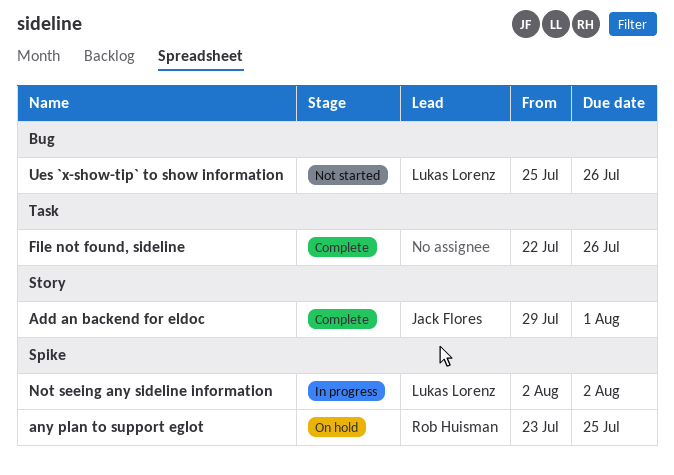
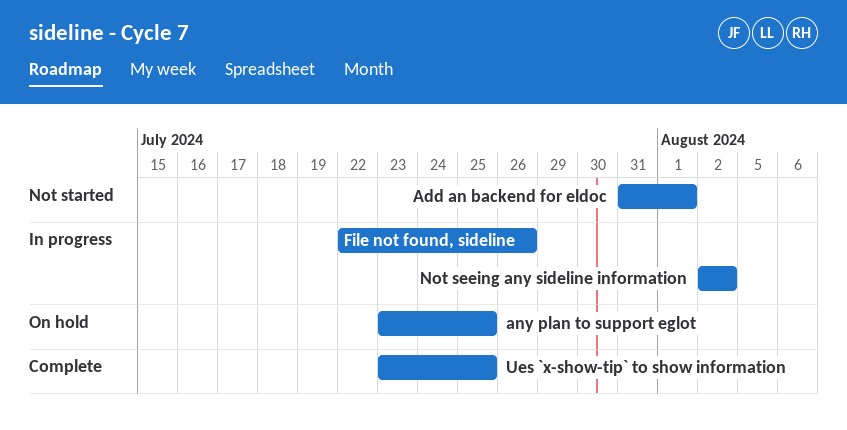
Add an backend for eldoc, status: Complete -> Not started
Add an backend for eldoc, start: Jul 29 -> Jul 31
File not found, sideline, status: Complete -> In progress
Ues `x-show-tip` to show information, status: Not started -> Complete
Ues `x-show-tip` to show information, start: Jul 25 -> Jul 23
Ues `x-show-tip` to show information, due: Jul 26 -> Jul 25

